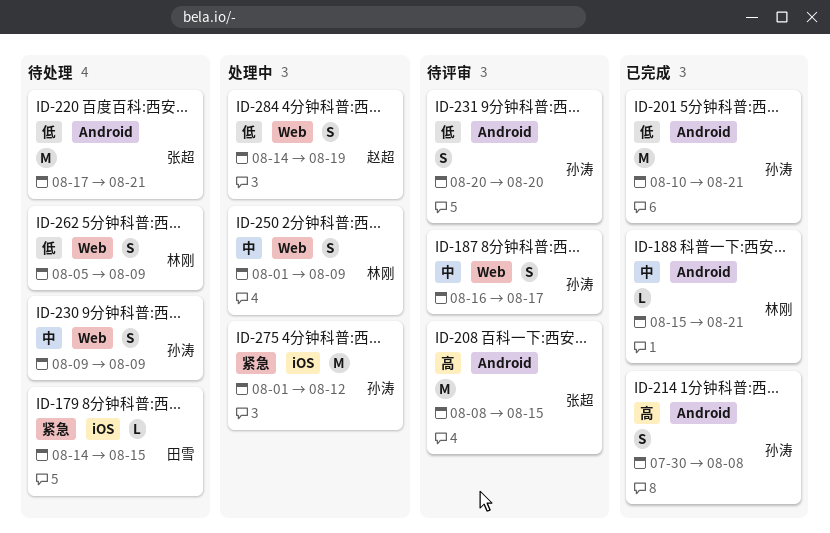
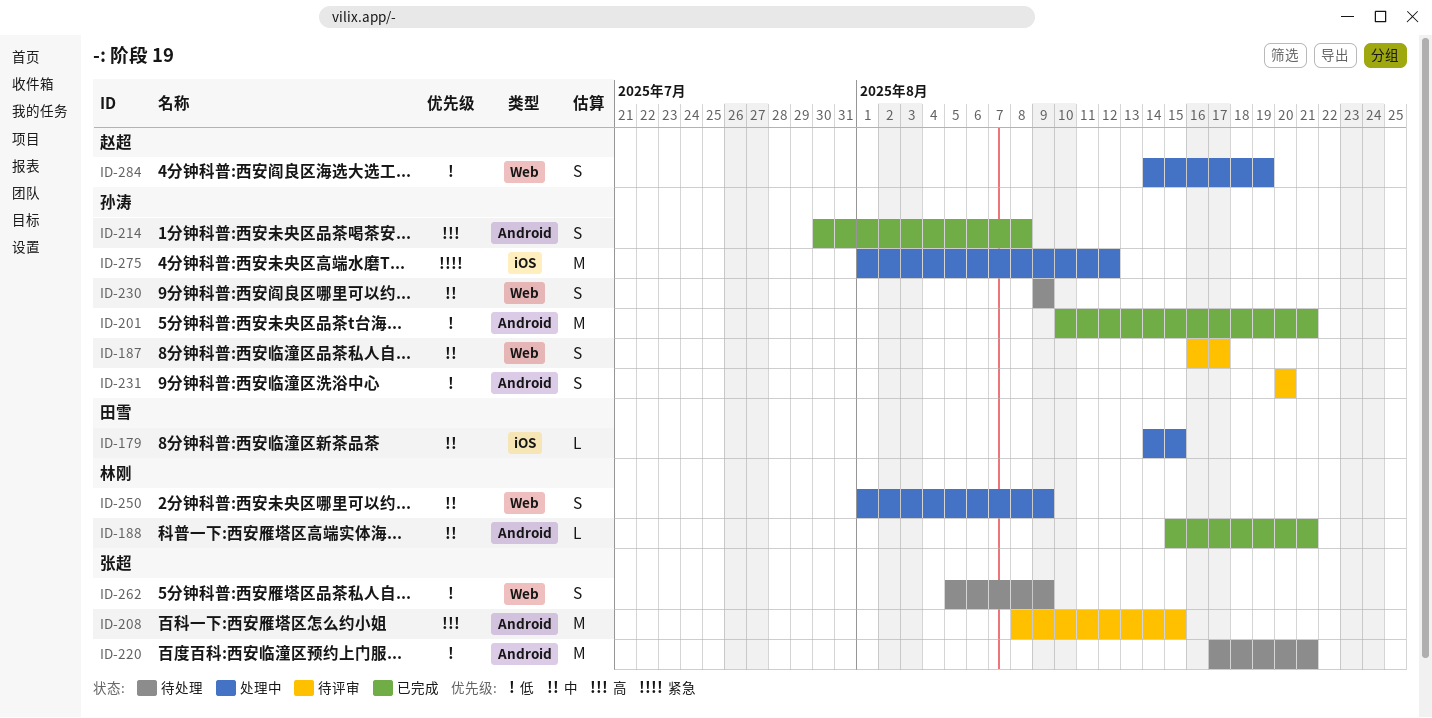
ID-179, status: 待处理 -> 处理中
ID-179, priority: 紧急 -> 中
ID-262, owner: 林刚 -> 张超

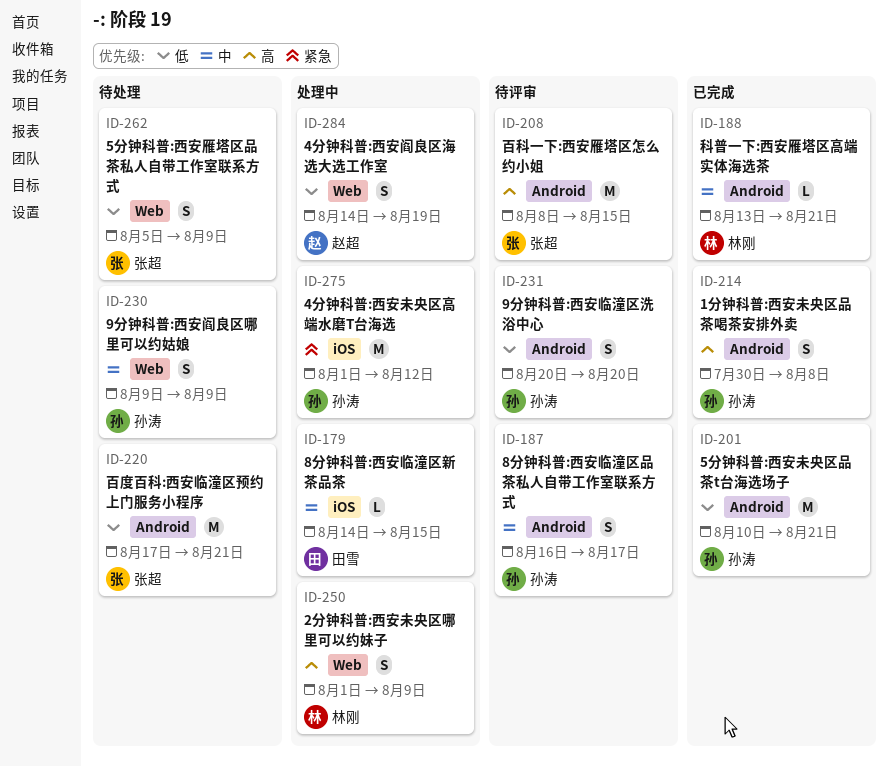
ID-187, label: Web -> Android
ID-188, start: Aug 15 -> Aug 13
ID-250, priority: 中 -> 高

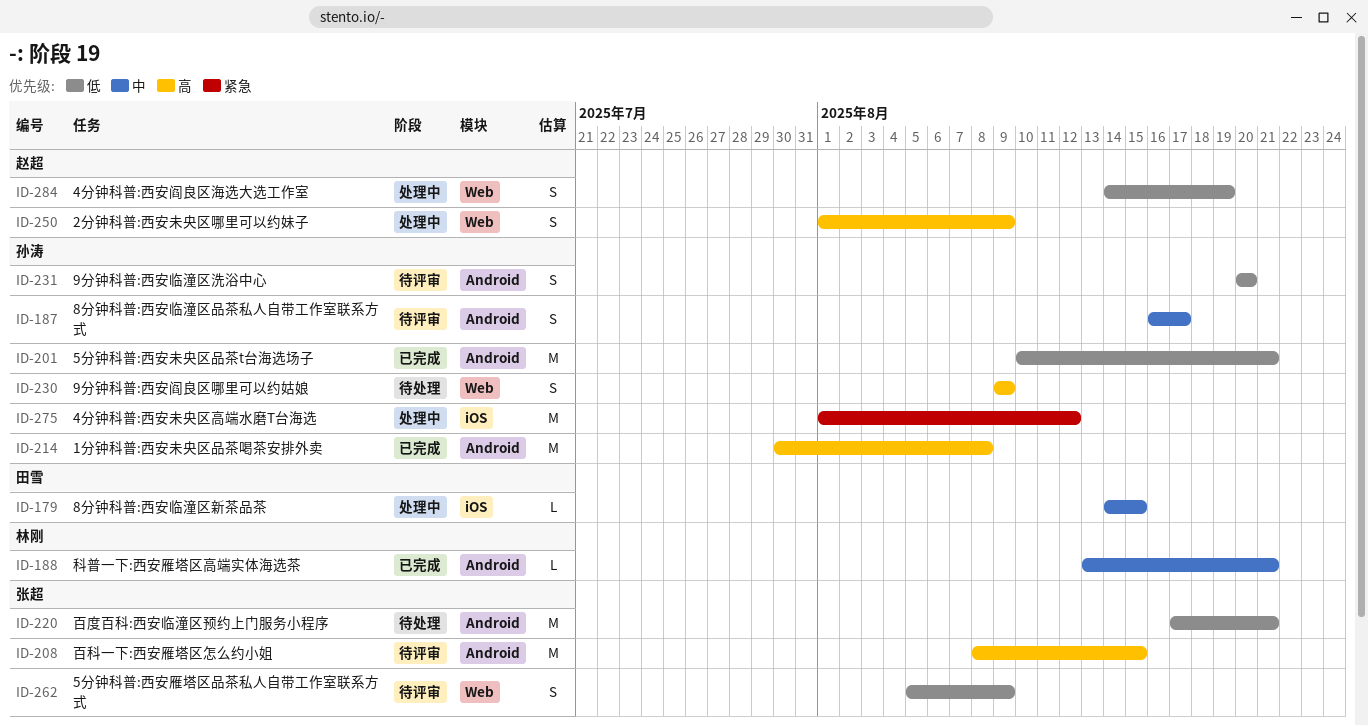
ID-214, estimate: S -> M
ID-230, priority: 中 -> 高
ID-250, owner: 林刚 -> 赵超
ID-262, status: 待处理 -> 待评审

